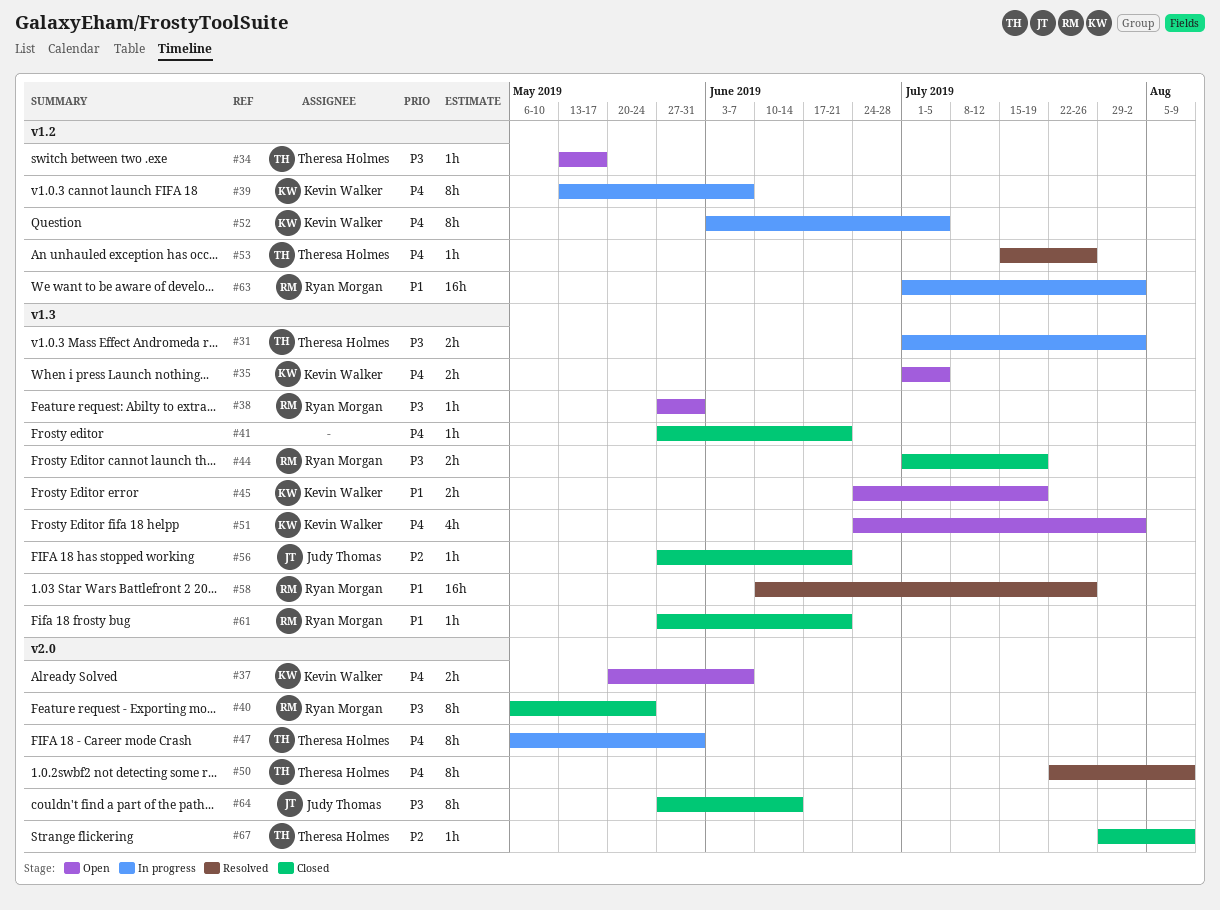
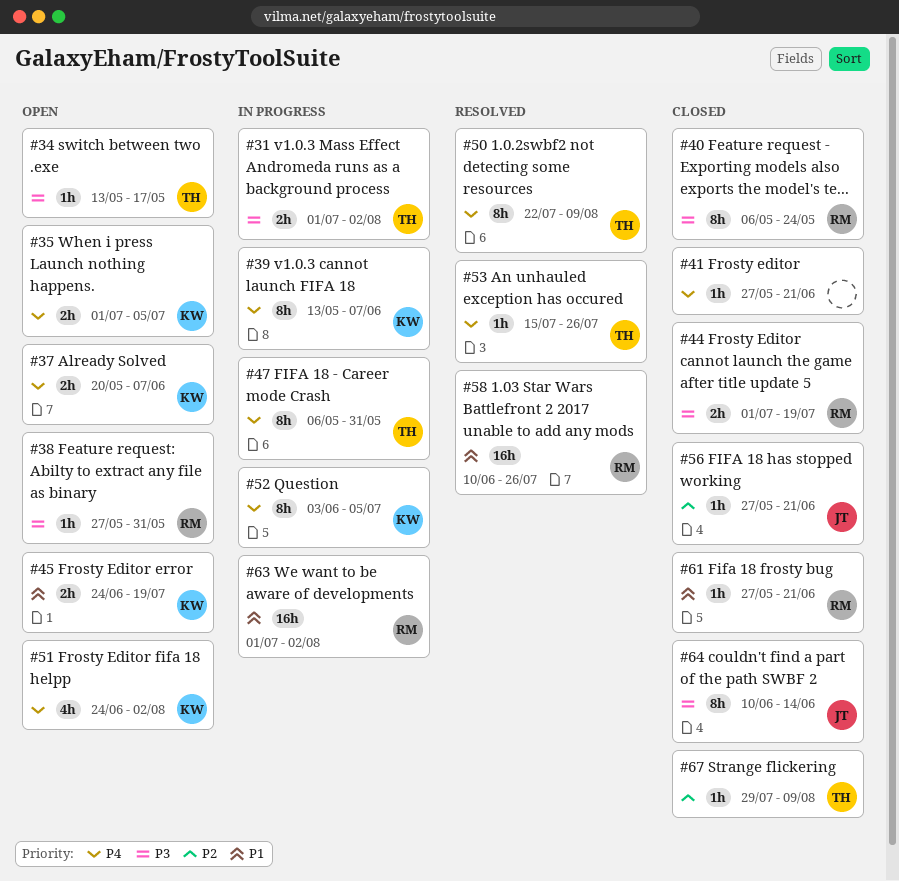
#64, start: May 27 -> Jun 10

